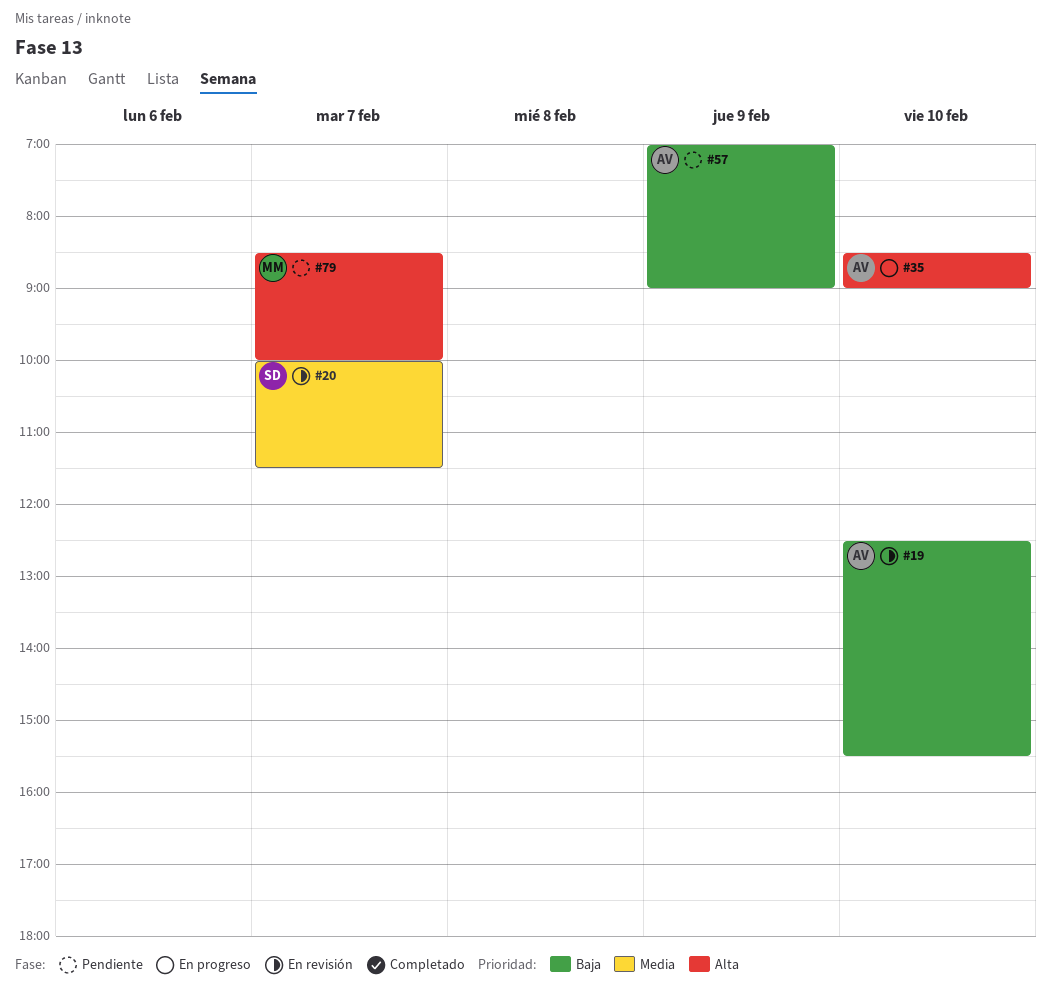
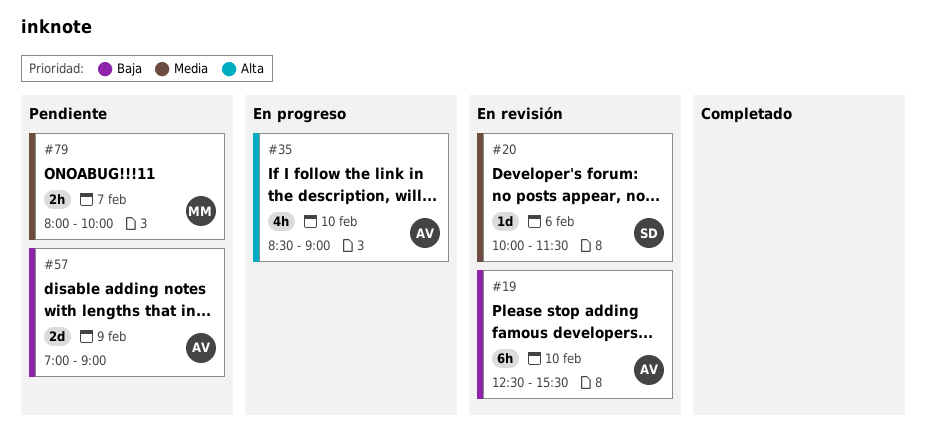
#20, day: Feb 7 -> Feb 6
#79, priority: Alta -> Media
#79, begins: 08:30 -> 08:00

